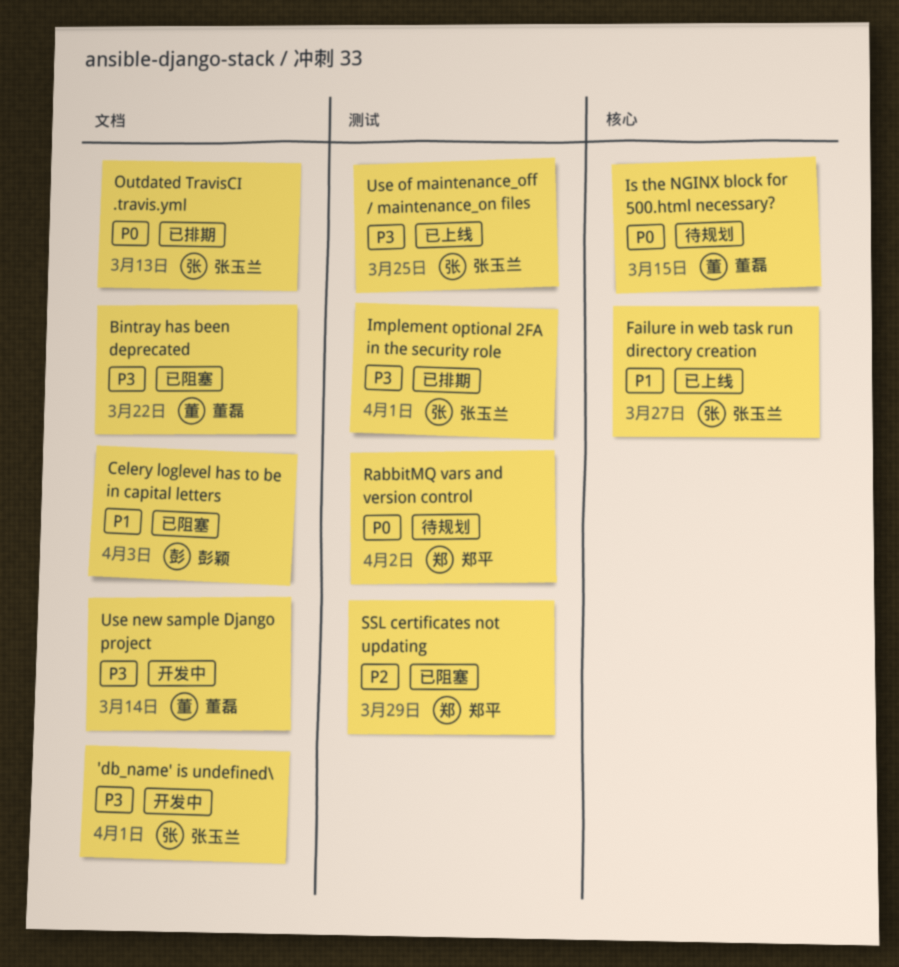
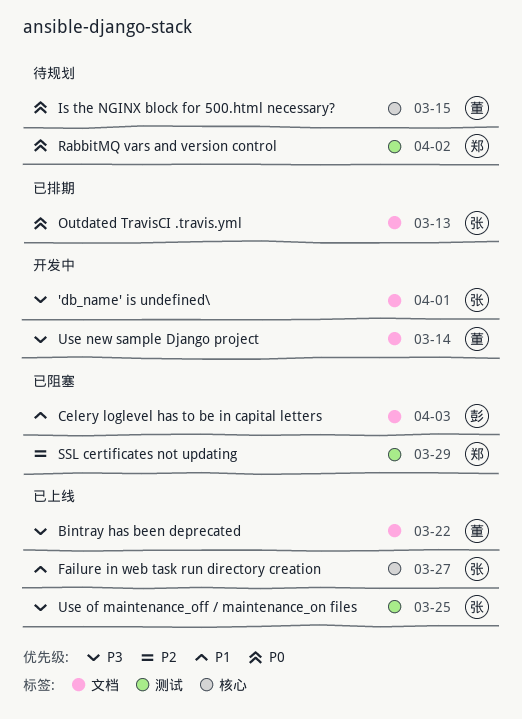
Bintray has been deprecated, status: 已阻塞 -> 已上线
Implement optional 2FA in the security role: present -> none

